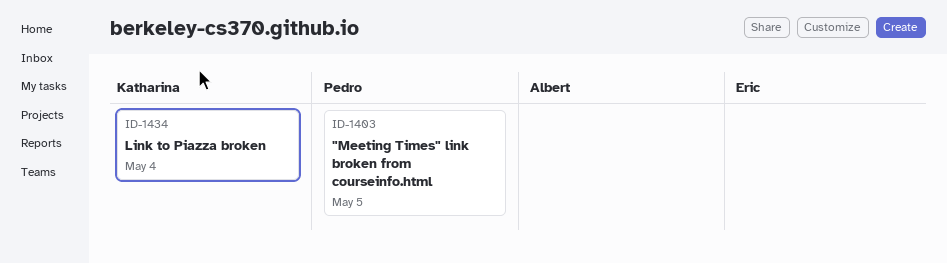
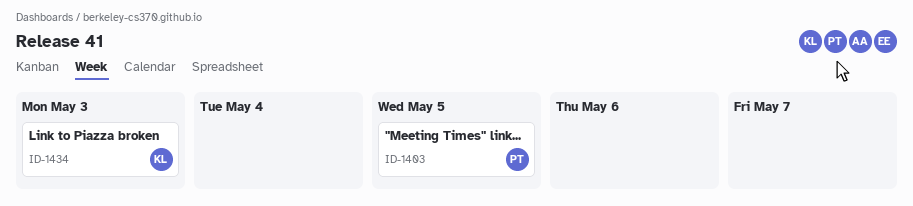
ID-1434, due: May 4 -> May 3

